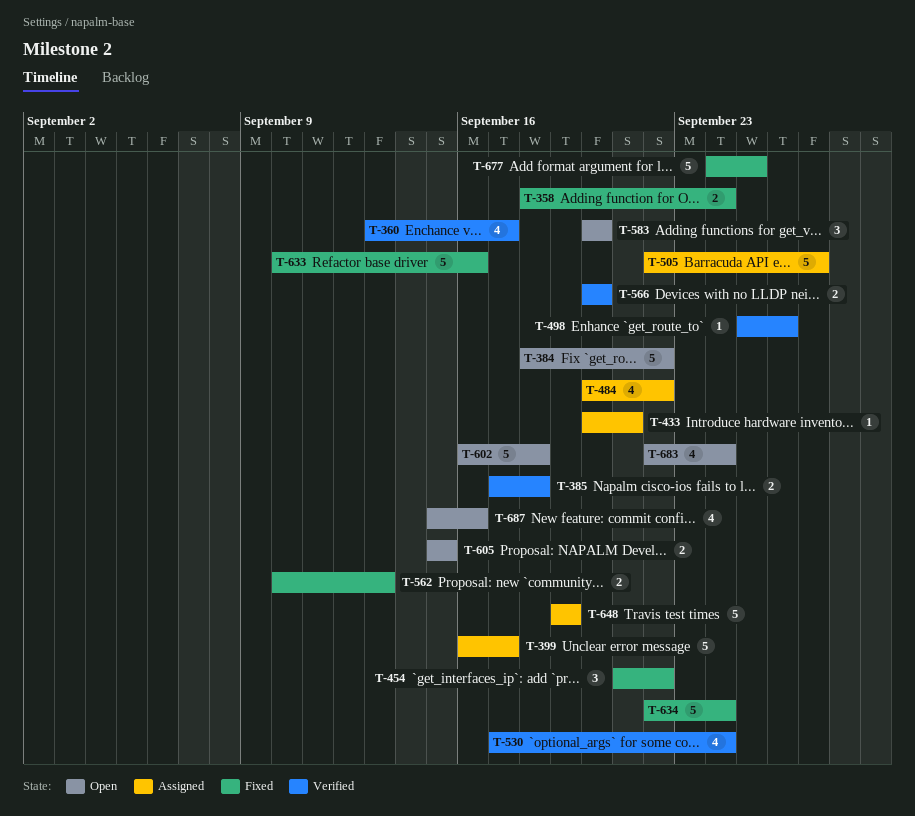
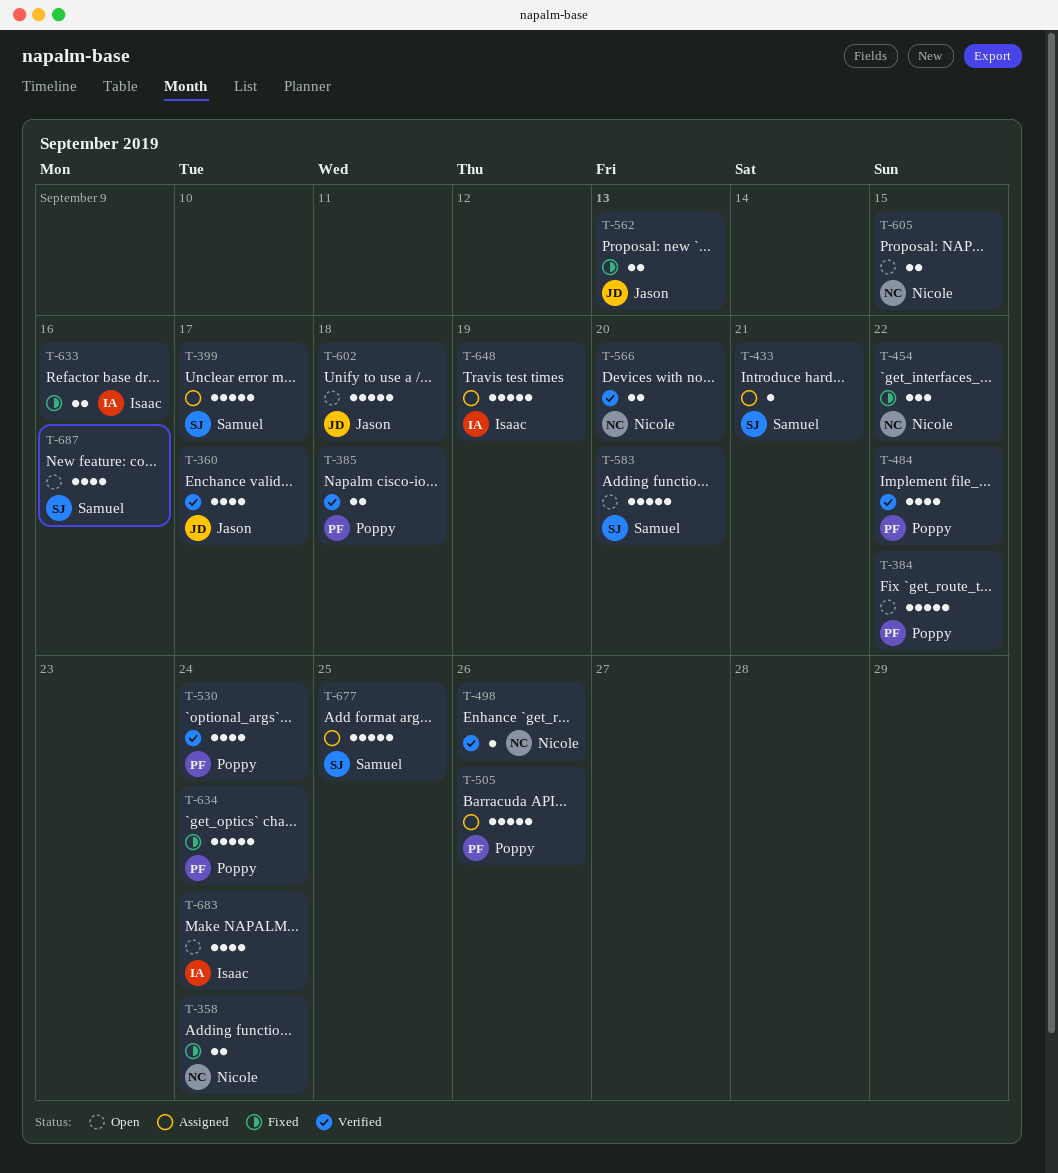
T-484, status: Assigned -> Verified
T-505, due: Sep 27 -> Sep 26
T-583, estimate: 3 -> 5
T-633, estimate: 5 -> 2
T-677, status: Fixed -> Assigned

